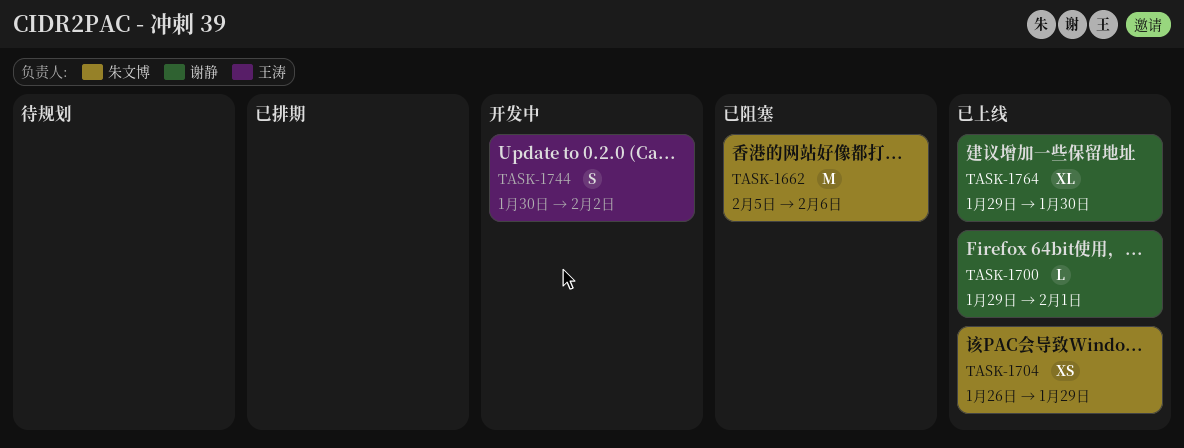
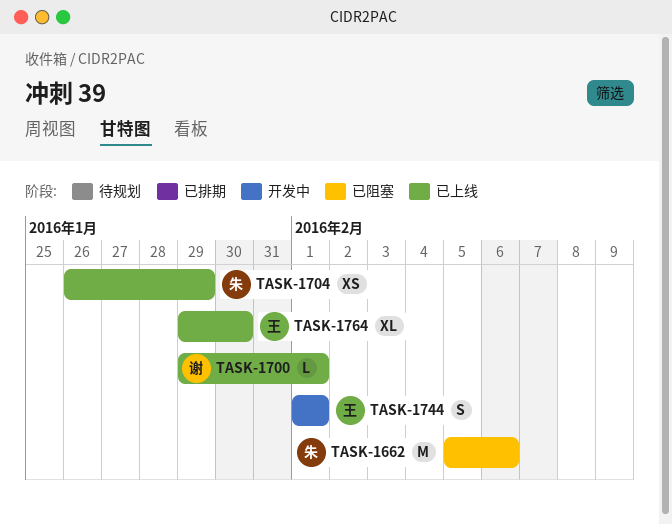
TASK-1744, start: Jan 30 -> Feb 1
TASK-1744, due: Feb 2 -> Feb 1
TASK-1764, owner: 谢静 -> 王涛

